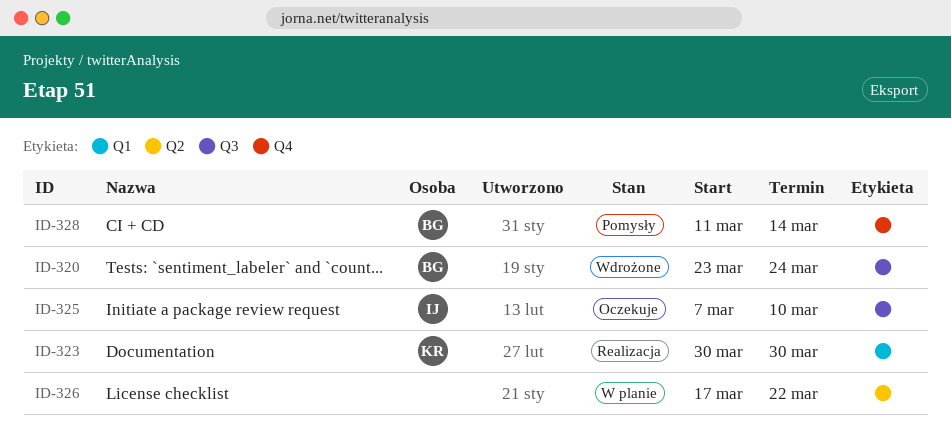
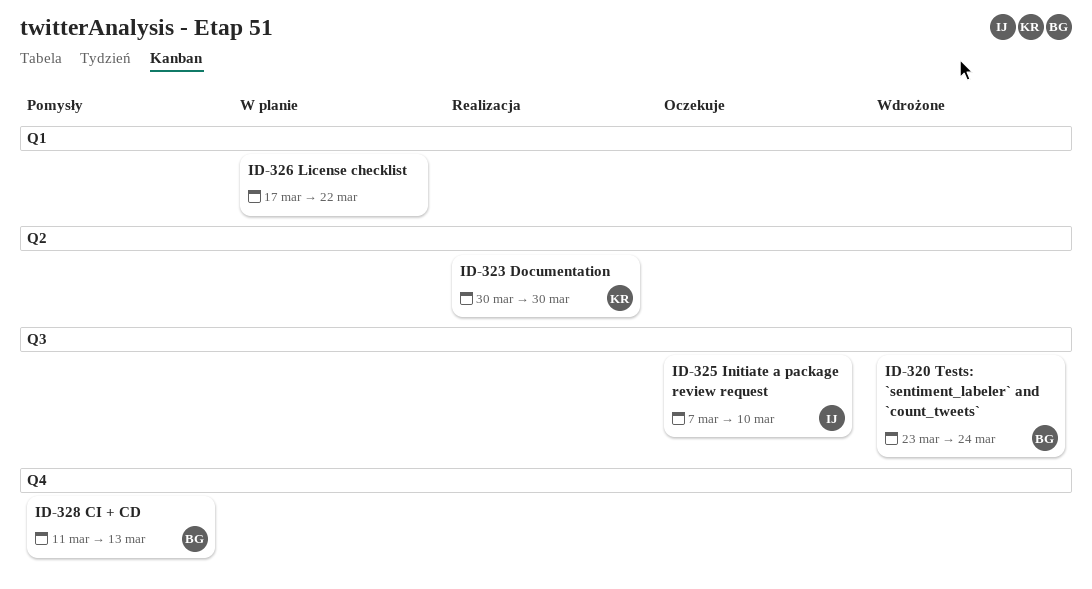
ID-323, label: Q1 -> Q2
ID-326, label: Q2 -> Q1
ID-328, due: Mar 14 -> Mar 13

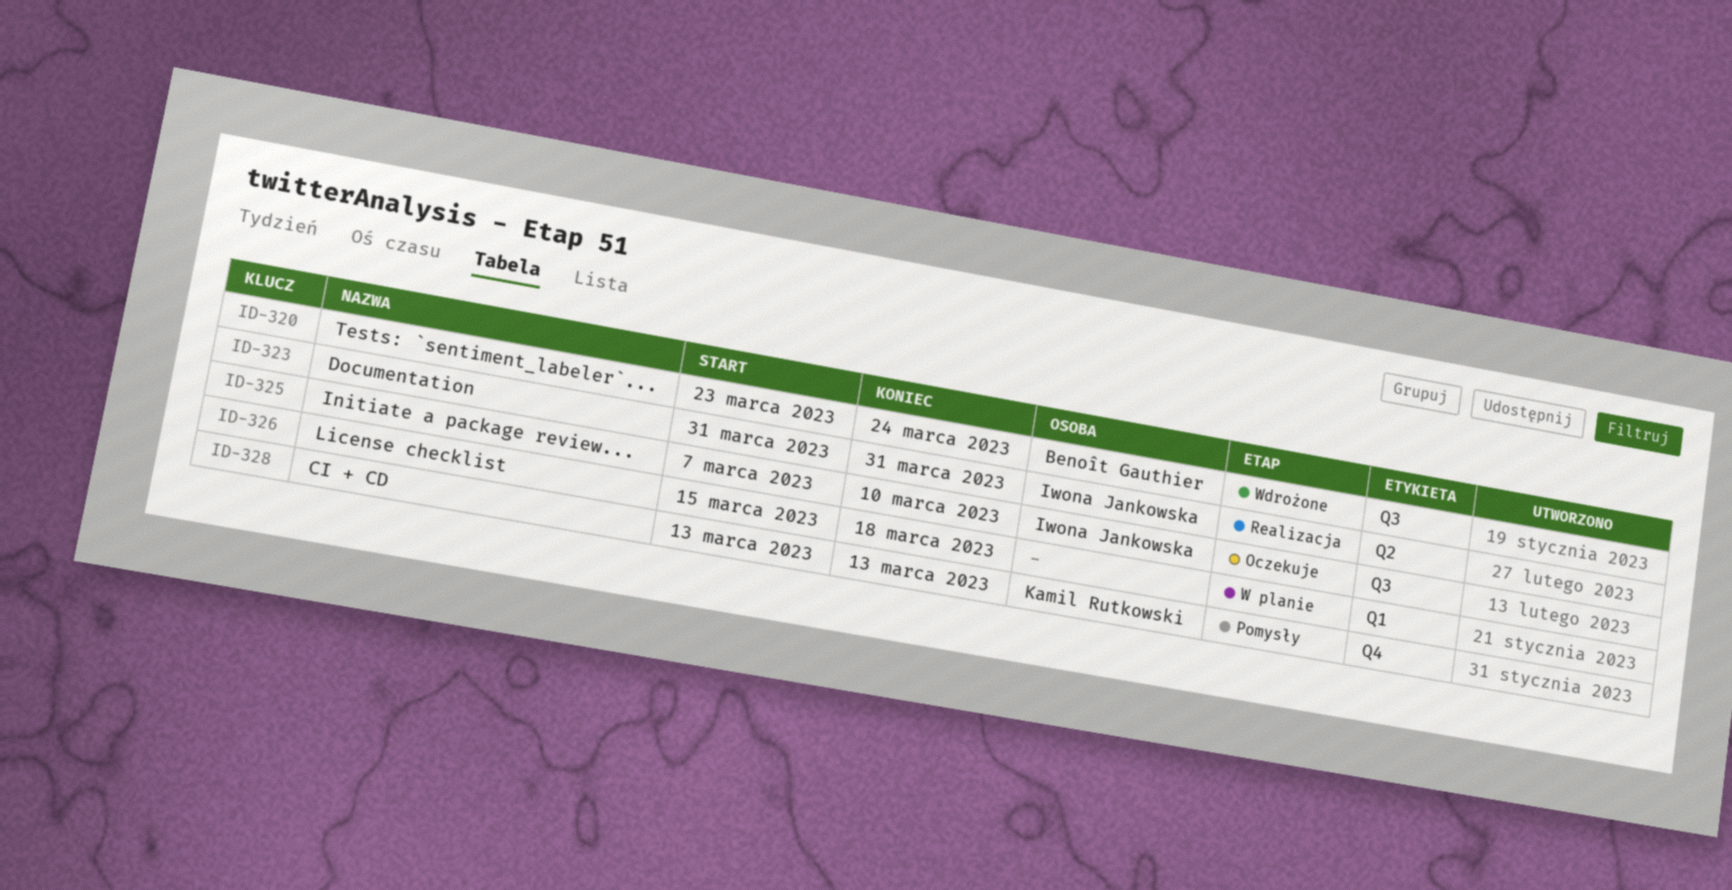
ID-323, owner: Kamil Rutkowski -> Iwona Jankowska
ID-323, start: Mar 30 -> Mar 31
ID-323, due: Mar 30 -> Mar 31
ID-326, start: Mar 17 -> Mar 15
ID-326, due: Mar 22 -> Mar 18
ID-328, owner: Benoît Gauthier -> Kamil Rutkowski
ID-328, start: Mar 11 -> Mar 13

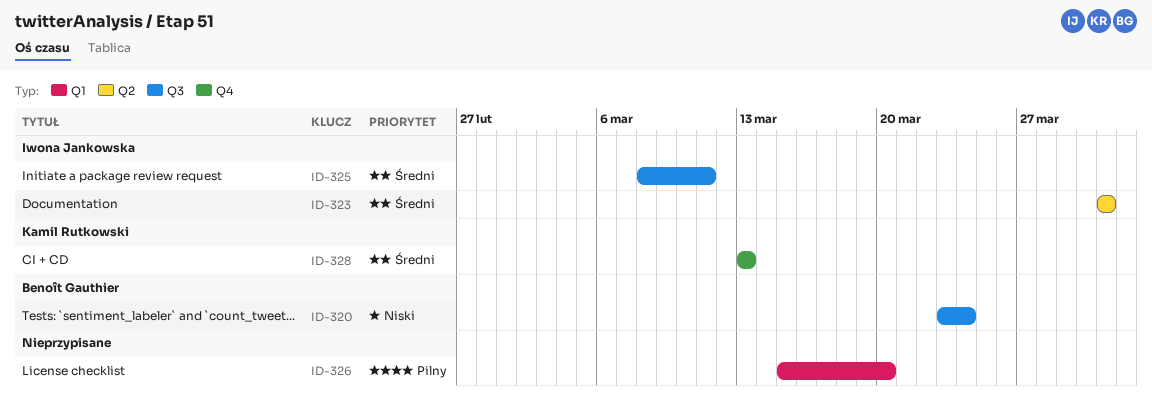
ID-325, start: Mar 7 -> Mar 8
ID-325, due: Mar 10 -> Mar 11
ID-326, due: Mar 18 -> Mar 20

